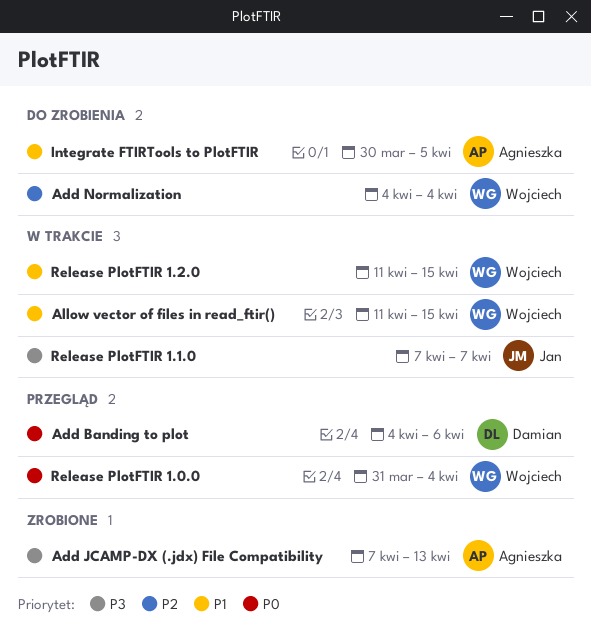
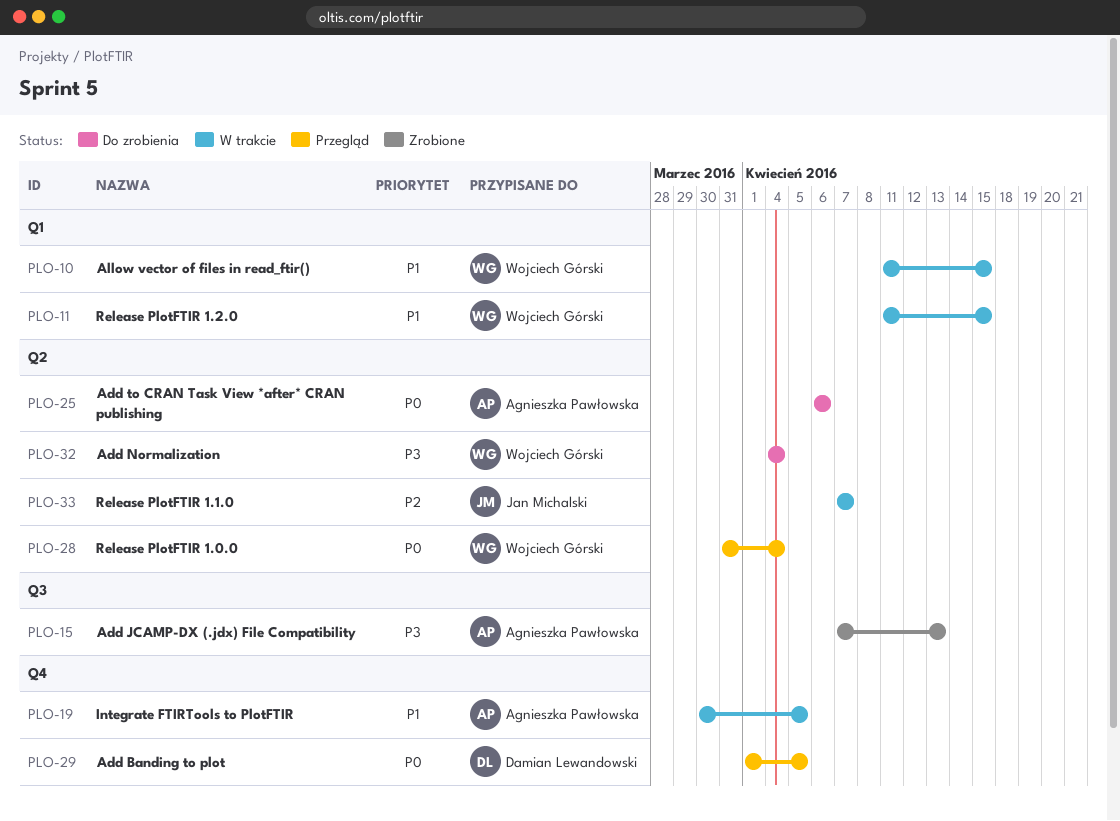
Add Banding to plot, start: Apr 4 -> Apr 1
Add Banding to plot, due: Apr 6 -> Apr 5
Add Normalization, priority: P2 -> P3
Add to CRAN Task View *after* CRAN publishing: none -> present
Integrate FTIRTools to PlotFTIR, status: Do zrobienia -> W trakcie
Release PlotFTIR 1.1.0, priority: P3 -> P2

